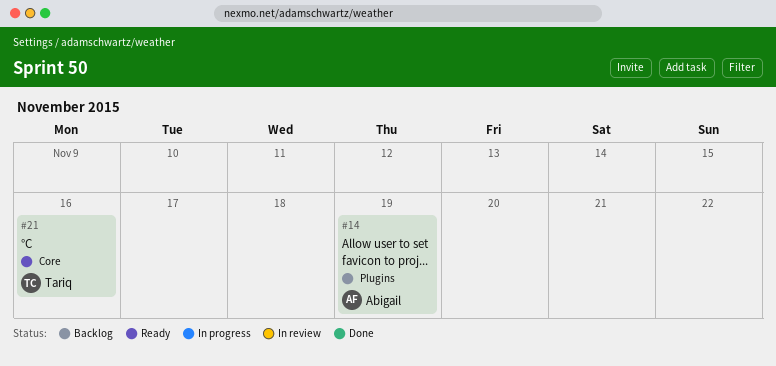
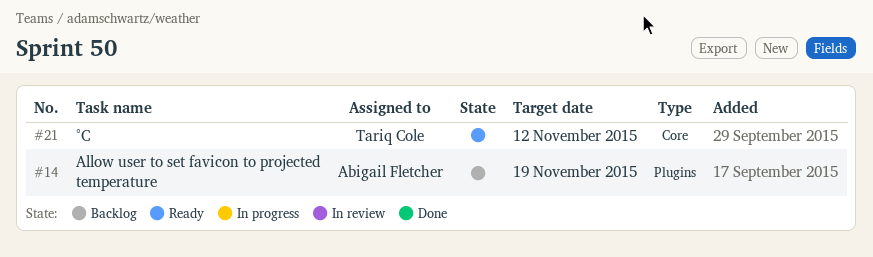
#21, due: Nov 16 -> Nov 12

